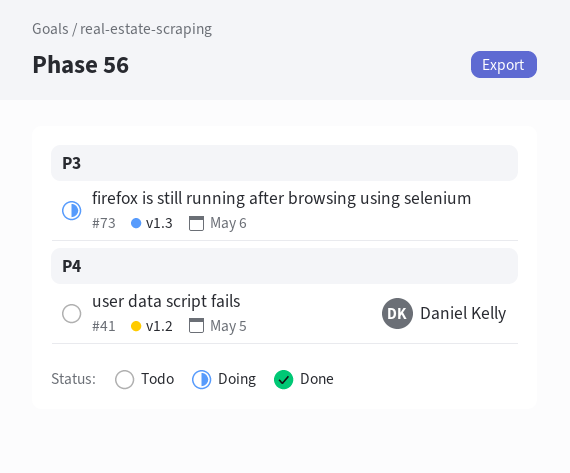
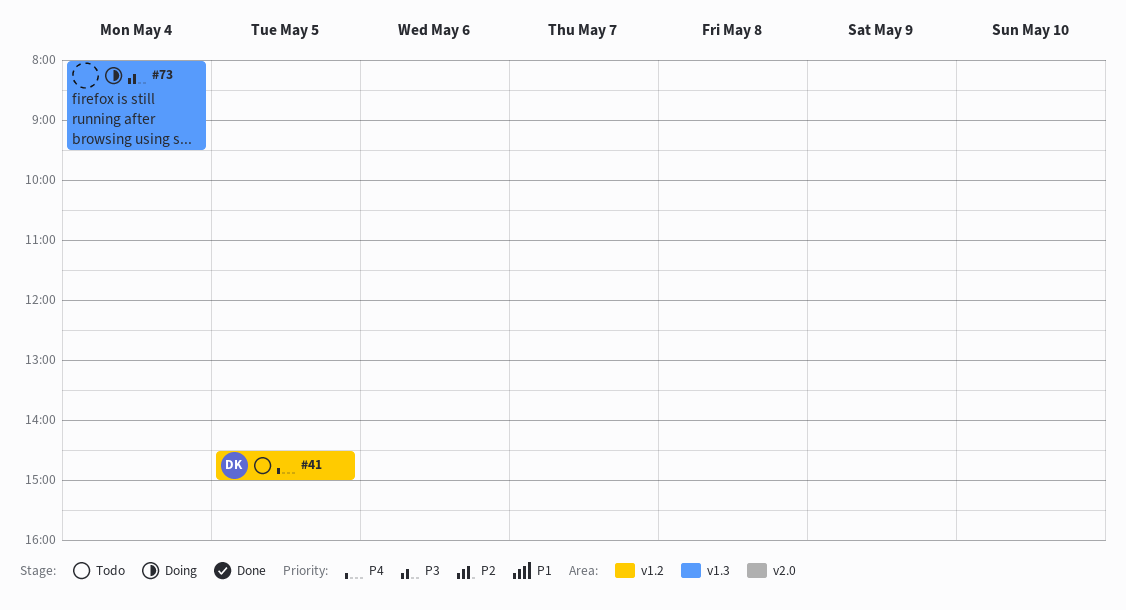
#73, day: May 6 -> May 4

